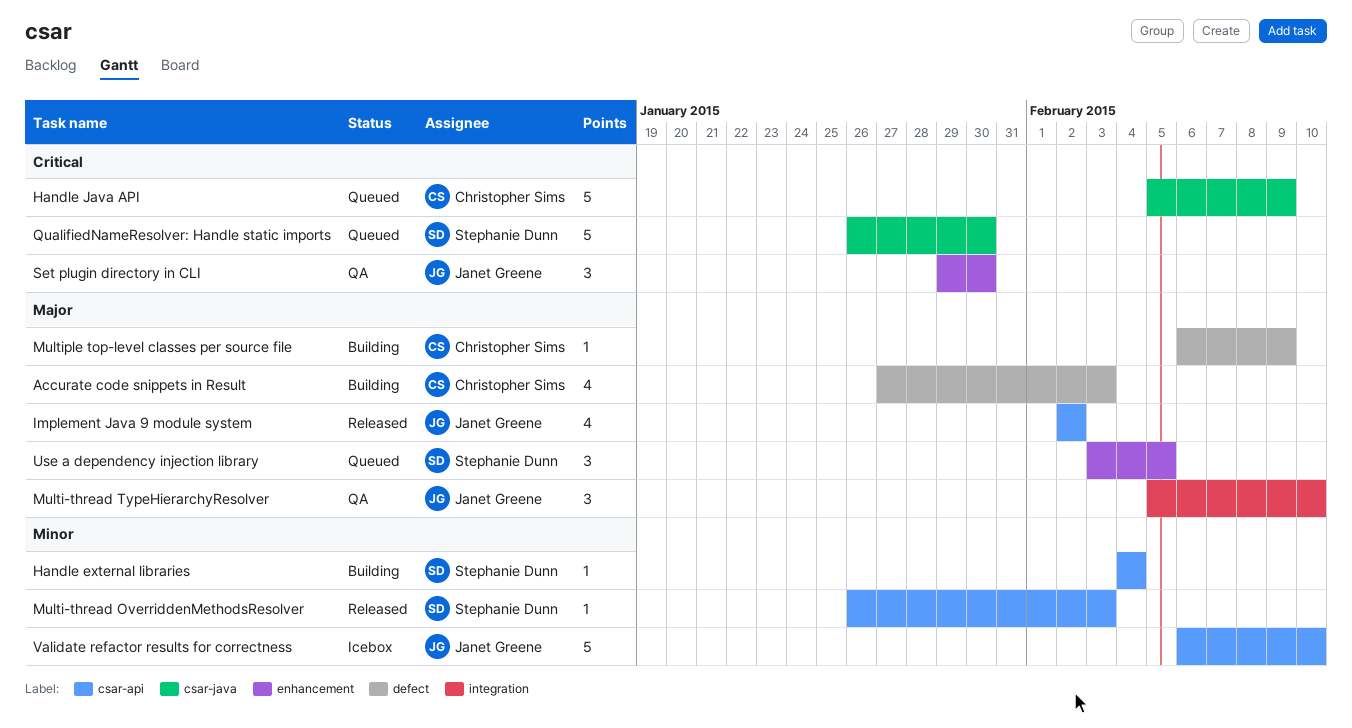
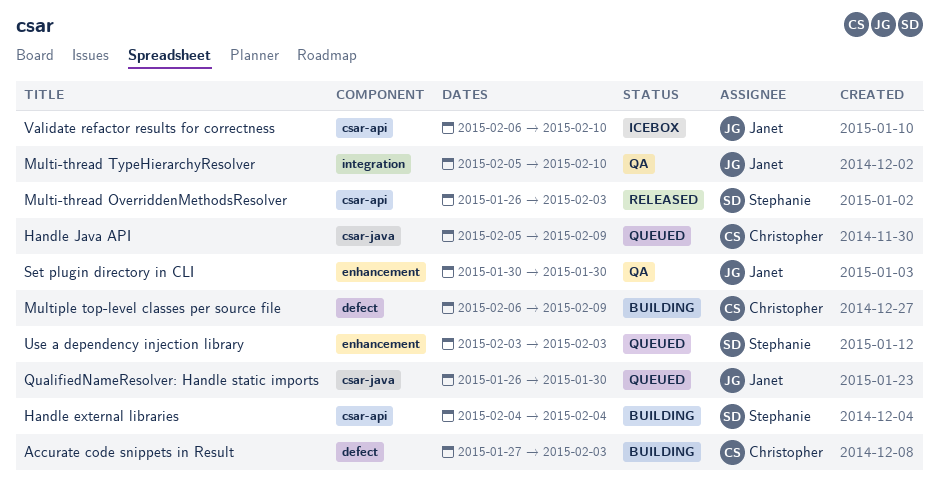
Implement Java 9 module system: present -> none
QualifiedNameResolver: Handle static imports, owner: Stephanie Dunn -> Janet Greene
Set plugin directory in CLI, start: Jan 29 -> Jan 30
Use a dependency injection library, due: Feb 5 -> Feb 3

